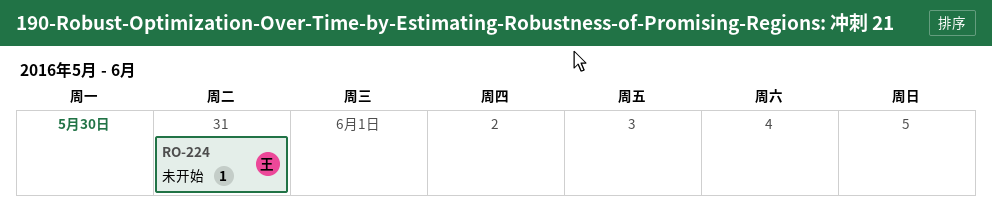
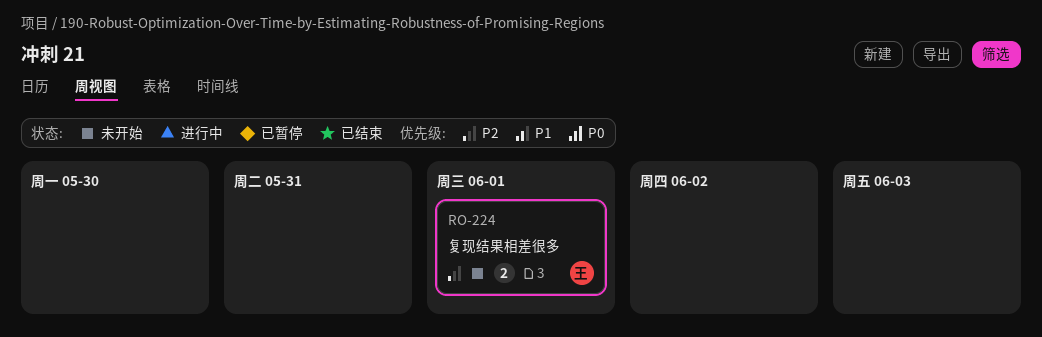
RO-224, estimate: 1 -> 2
RO-224, due: May 31 -> Jun 1

